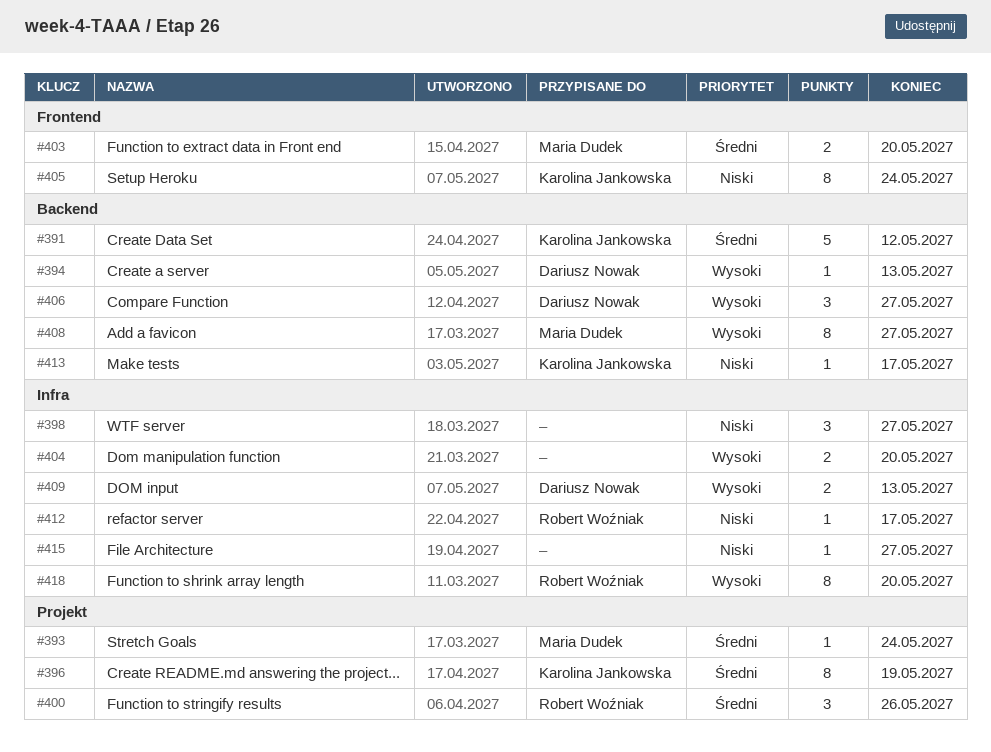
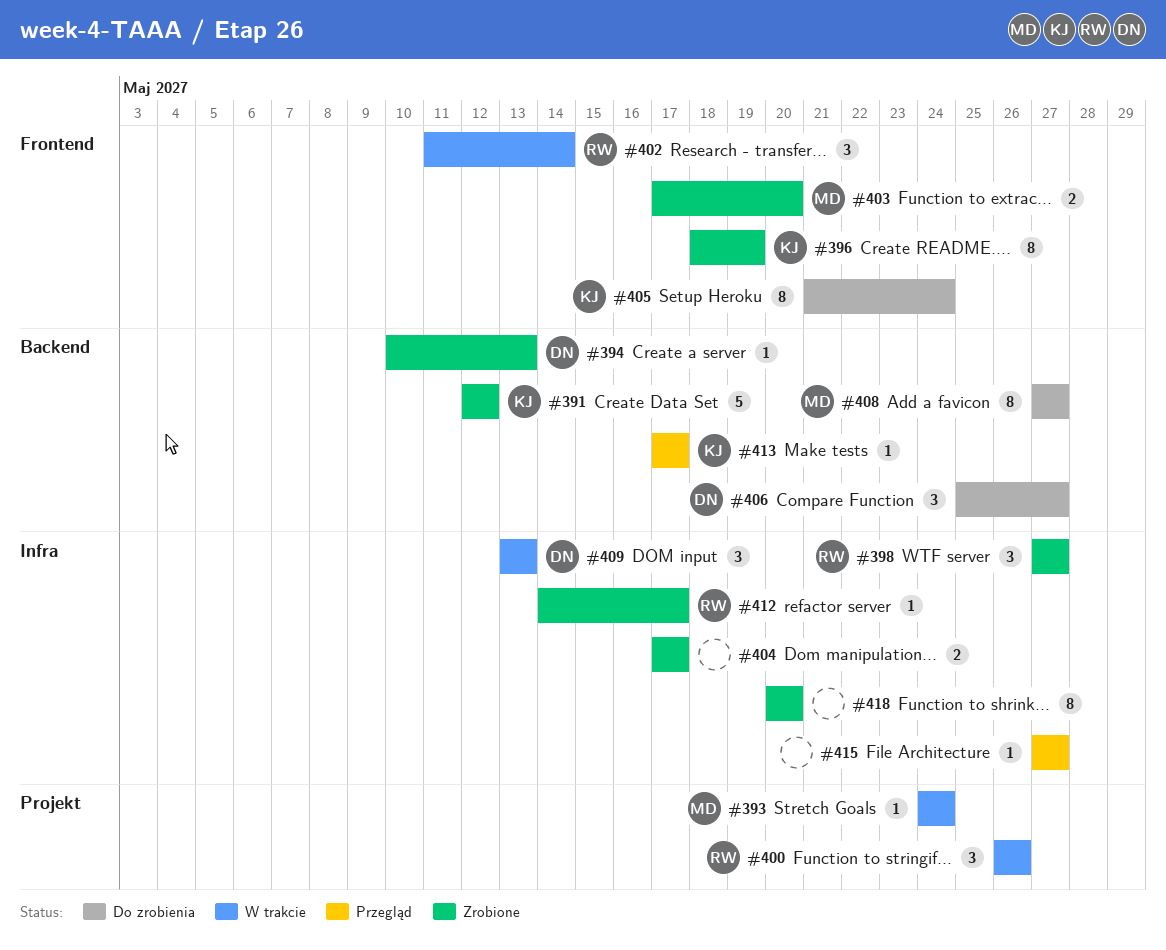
#396, label: Projekt -> Frontend
#398, owner: none -> Robert Woźniak
#402: none -> present
#404, due: May 20 -> May 17
#409, estimate: 2 -> 3
#418, owner: Robert Woźniak -> none

